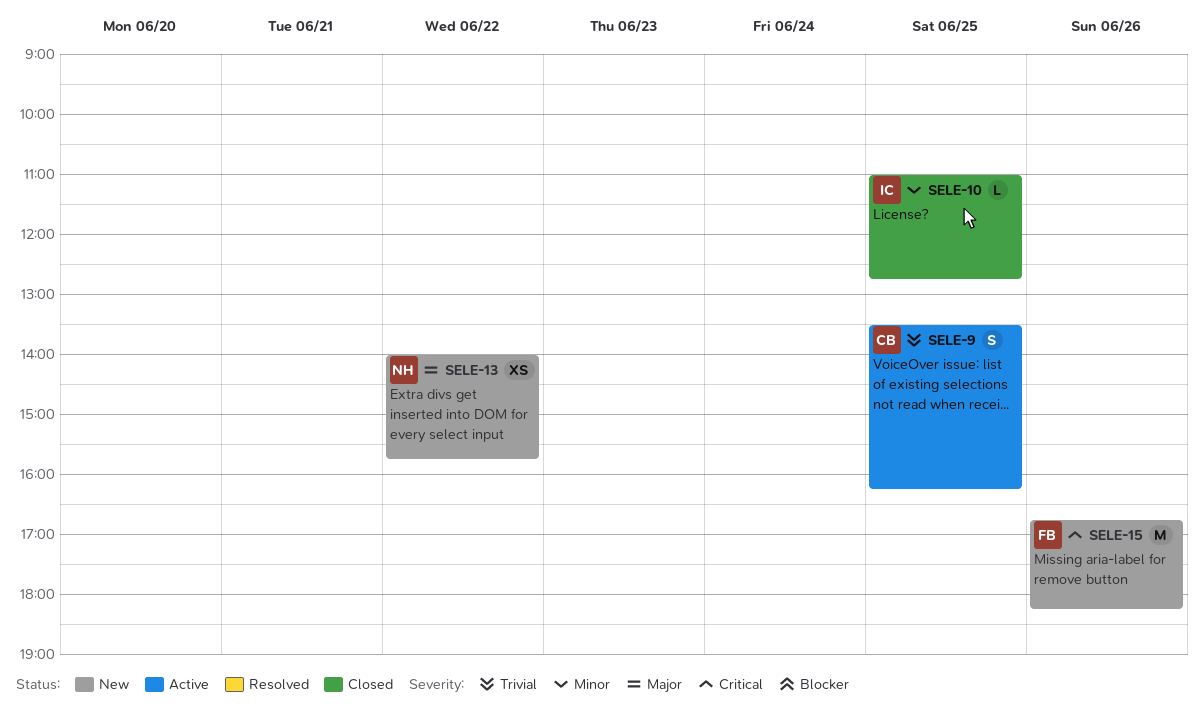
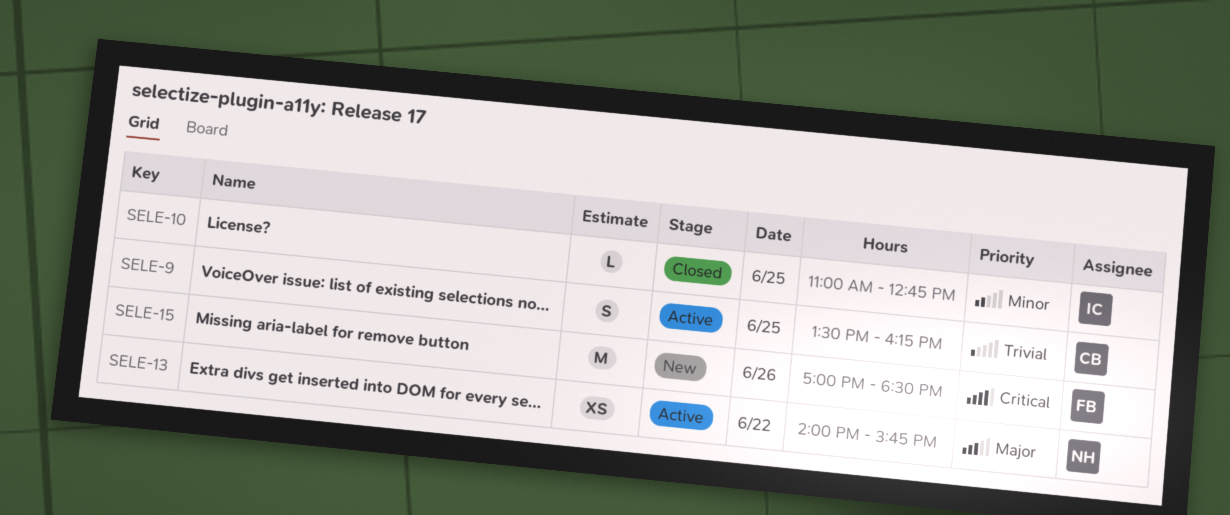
SELE-13, status: New -> Active
SELE-15, begins: 16:45 -> 17:00
SELE-15, ends: 18:15 -> 18:30

